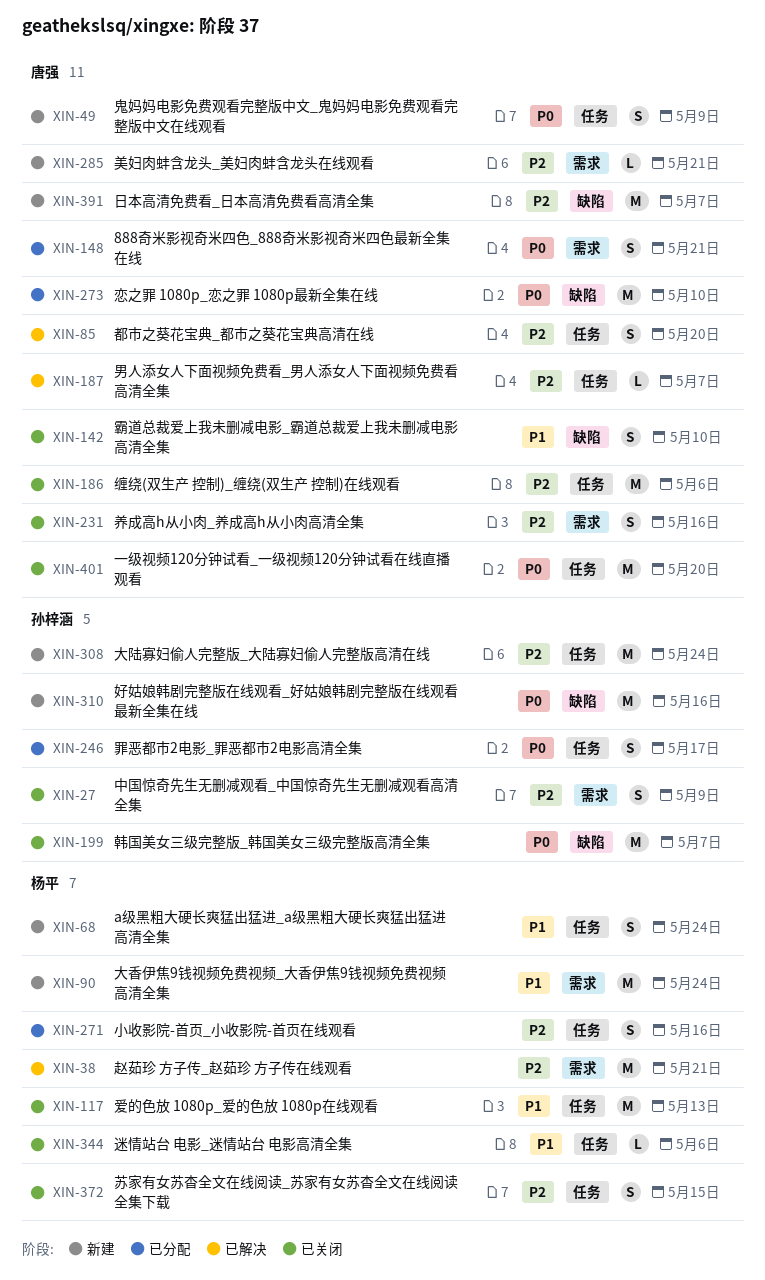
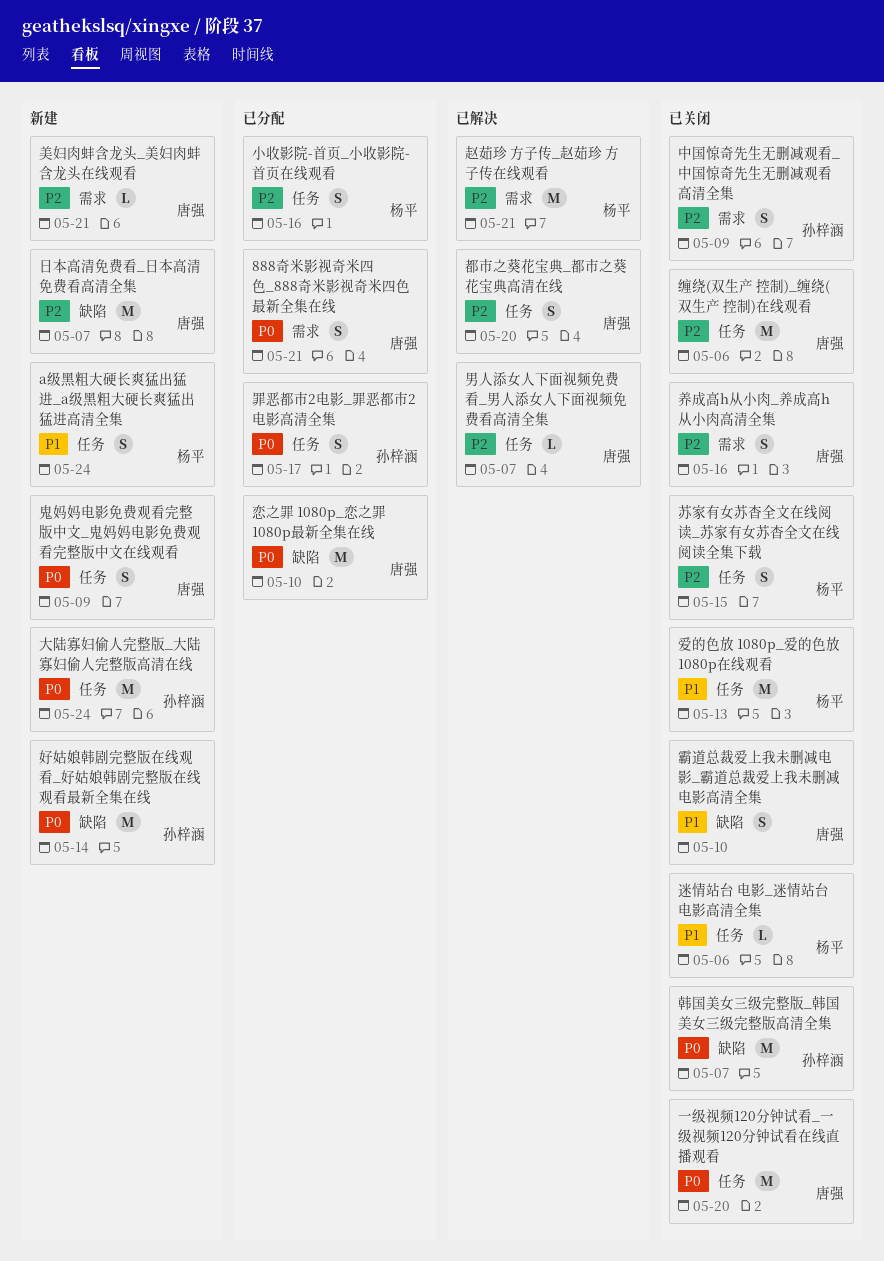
大陆寡妇偷人完整版_大陆寡妇偷人完整版高清在线, priority: P2 -> P0
大香伊焦9钱视频免费视频_大香伊焦9钱视频免费视频高清全集: present -> none
好姑娘韩剧完整版在线观看_好姑娘韩剧完整版在线观看最新全集在线, due: May 16 -> May 14

